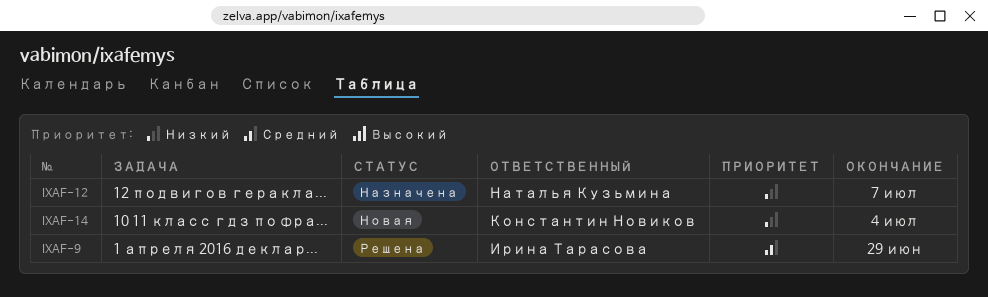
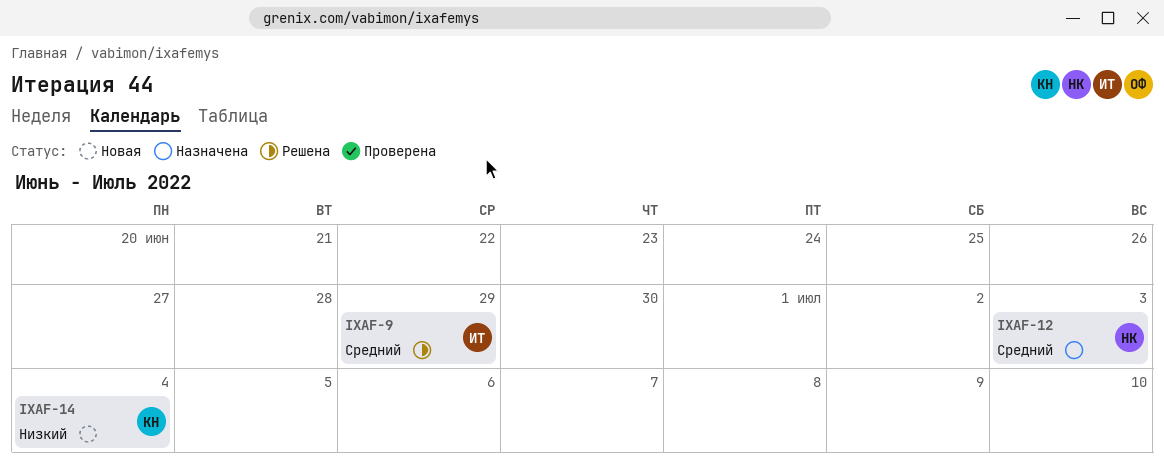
IXAF-12, priority: Низкий -> Средний
IXAF-12, due: Jul 7 -> Jul 3

